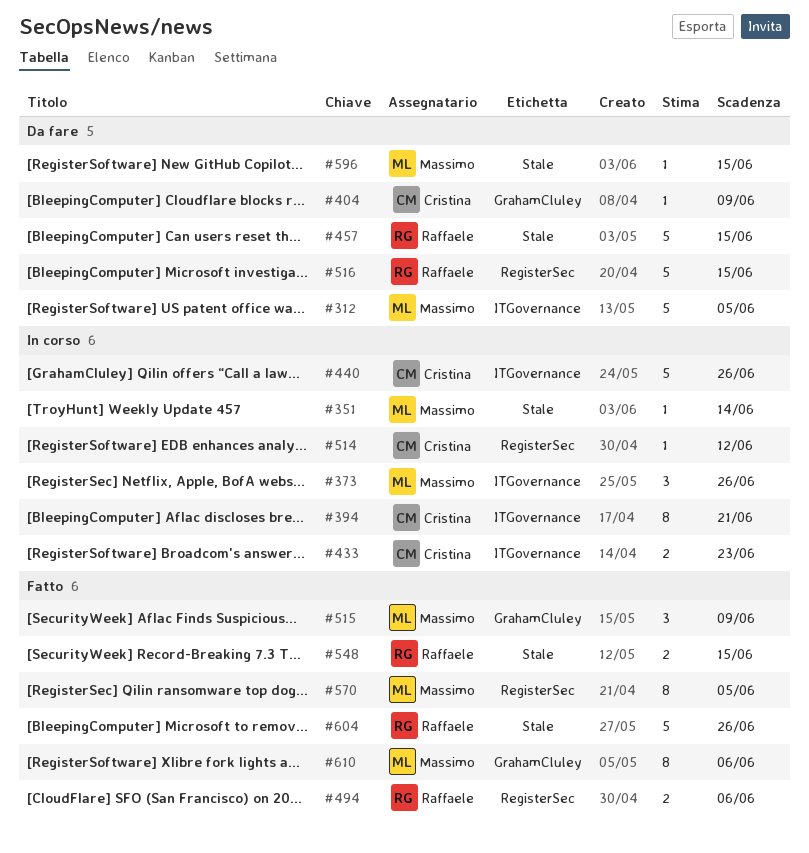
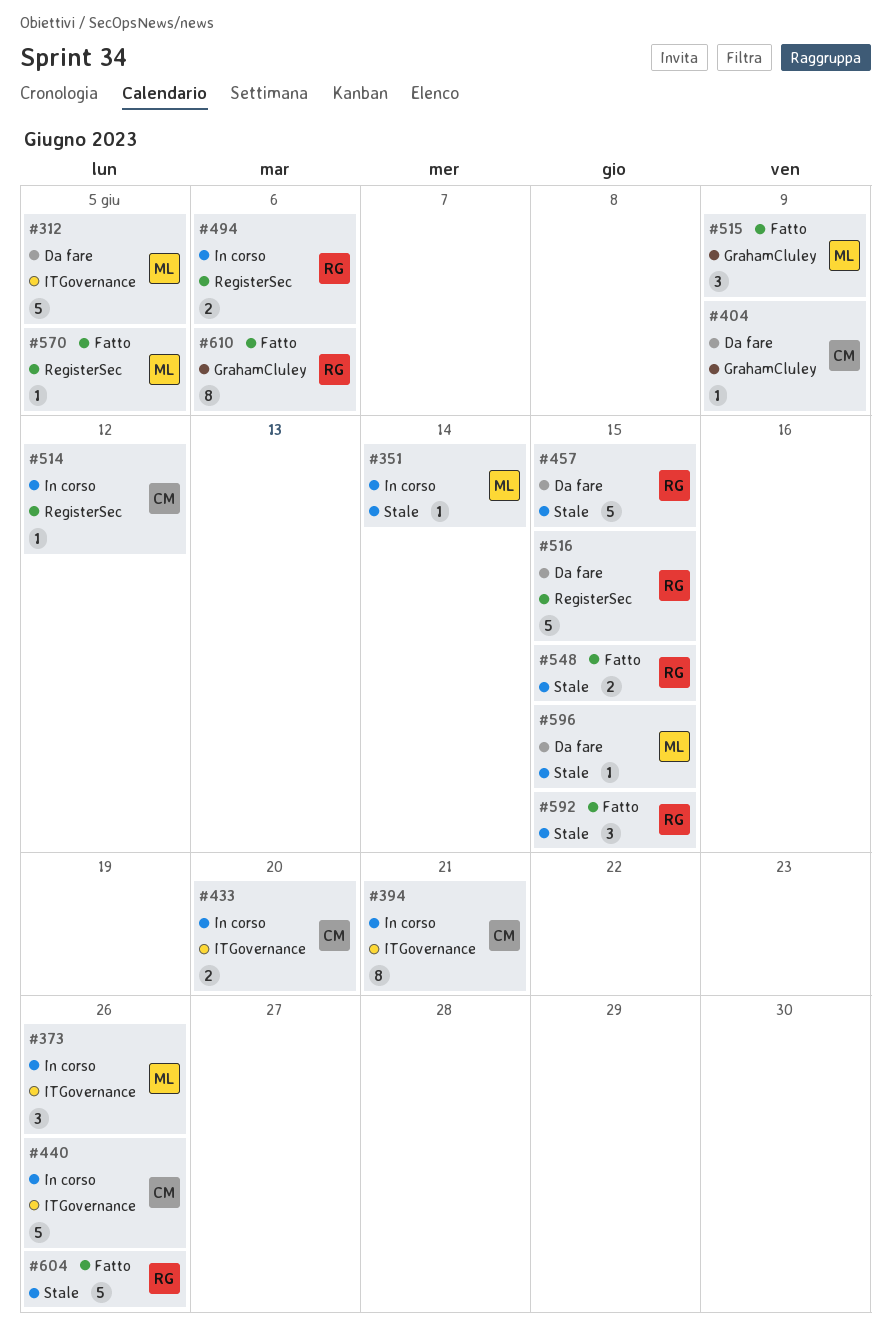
#433, due: Jun 23 -> Jun 20
#494, status: Fatto -> In corso
#570, estimate: 8 -> 1
#592: none -> present
#610, owner: Massimo -> Raffaele

